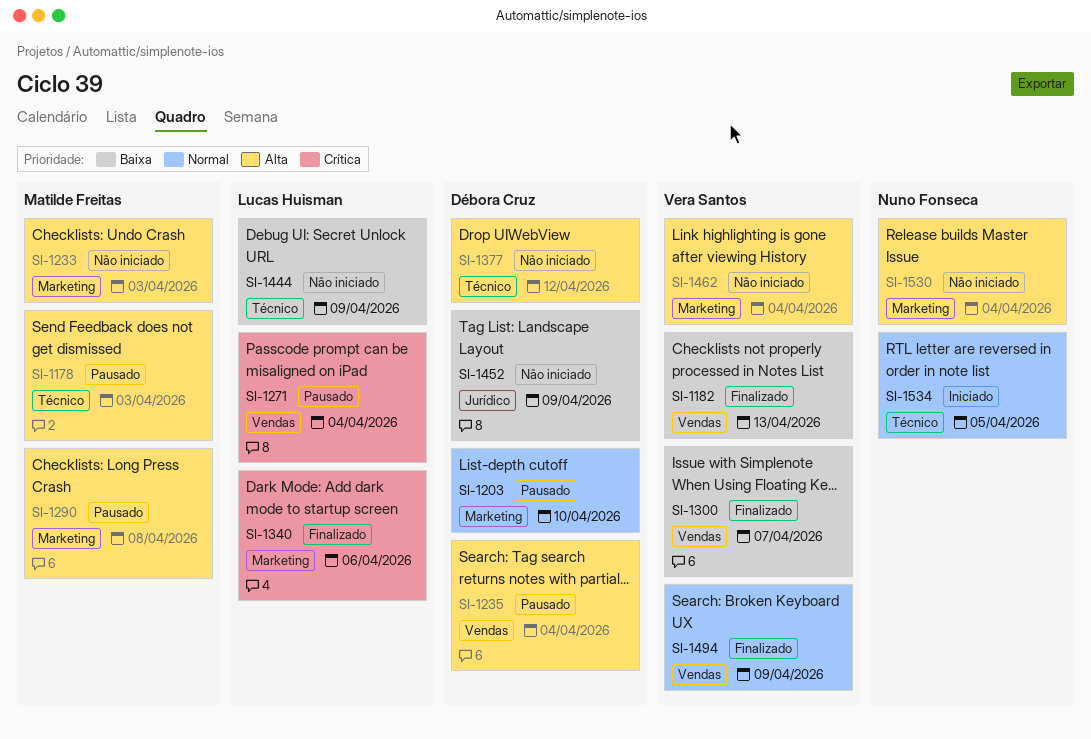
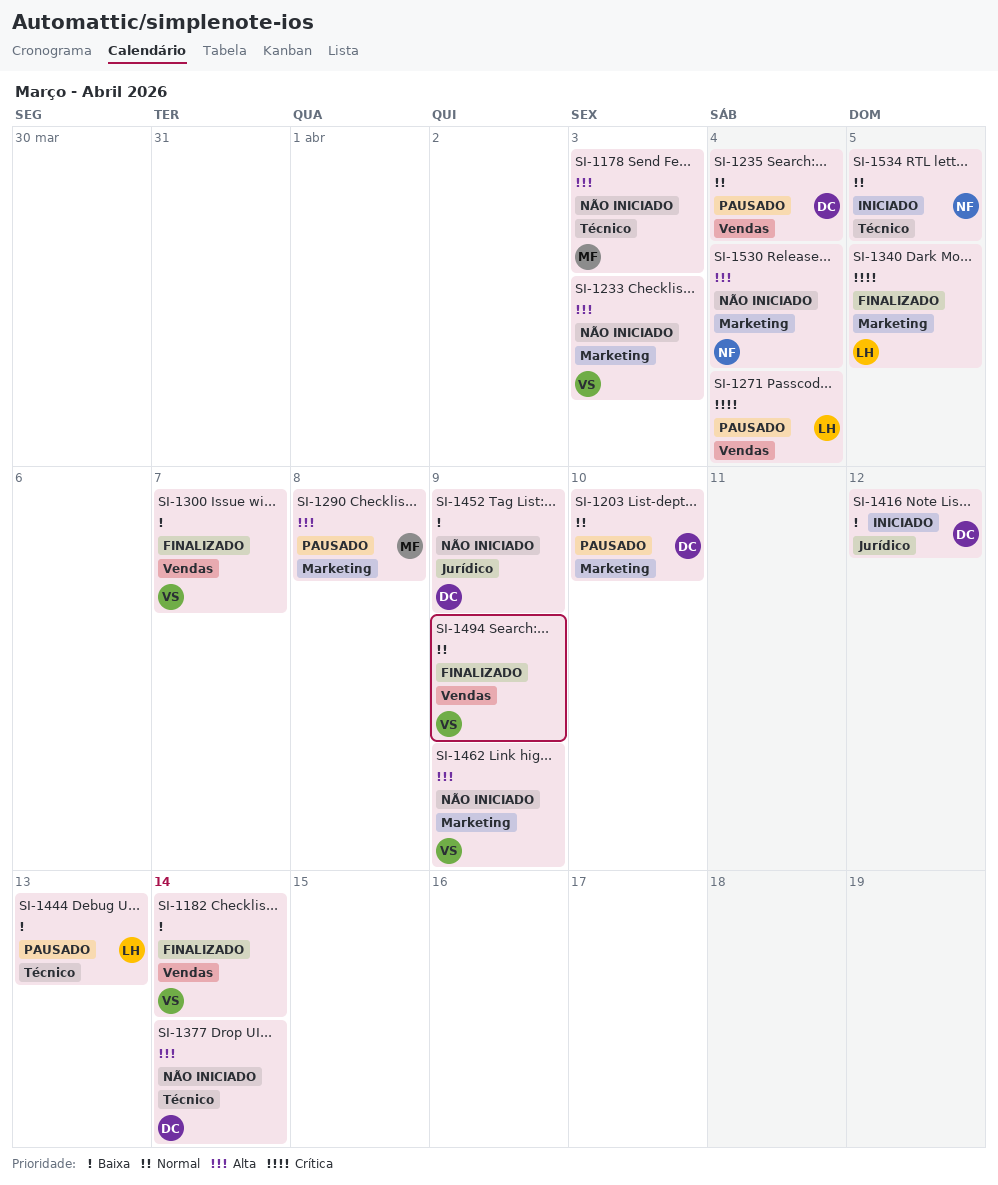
SI-1178, status: Pausado -> Não iniciado
SI-1182, due: Apr 13 -> Apr 14
SI-1233, owner: Matilde Freitas -> Vera Santos
SI-1235, priority: Alta -> Normal
SI-1340, due: Apr 6 -> Apr 5
SI-1377, due: Apr 12 -> Apr 14
SI-1416: none -> present
SI-1444, status: Não iniciado -> Pausado
SI-1444, due: Apr 9 -> Apr 13
SI-1462, due: Apr 4 -> Apr 9

